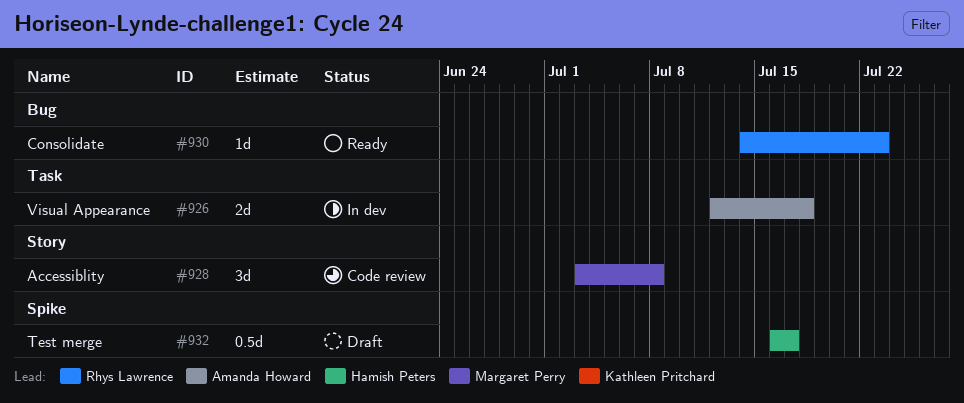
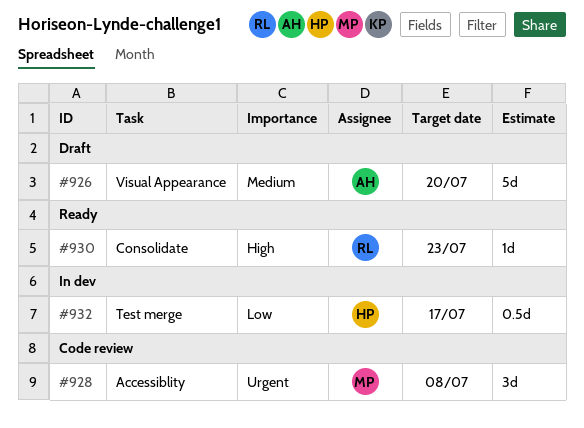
#926, status: In dev -> Draft
#926, estimate: 2d -> 5d
#926, due: Jul 18 -> Jul 20
#932, status: Draft -> In dev

